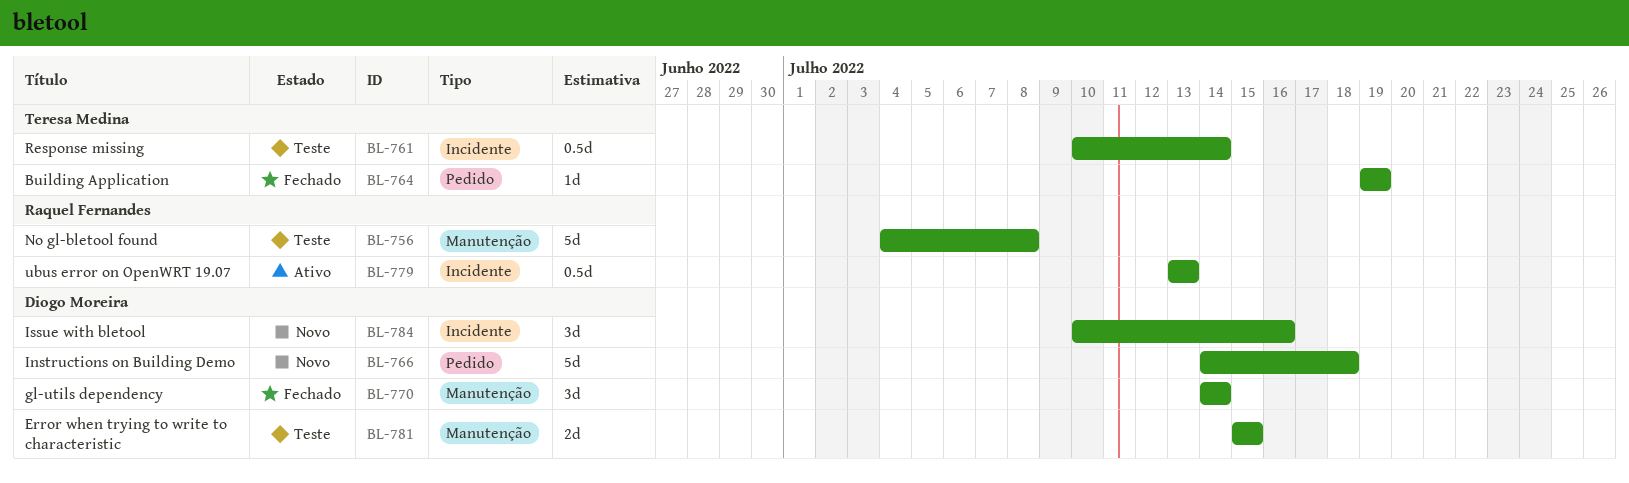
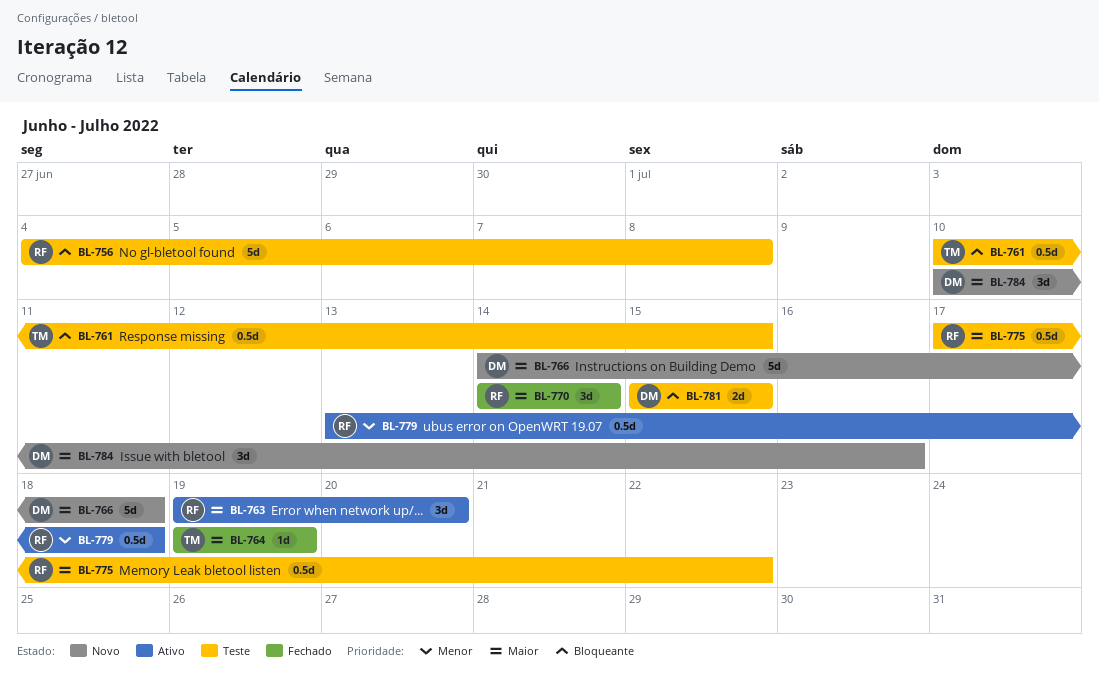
BL-761, due: Jul 14 -> Jul 15
BL-763: none -> present
BL-770, owner: Diogo Moreira -> Raquel Fernandes
BL-775: none -> present
BL-779, due: Jul 13 -> Jul 18

